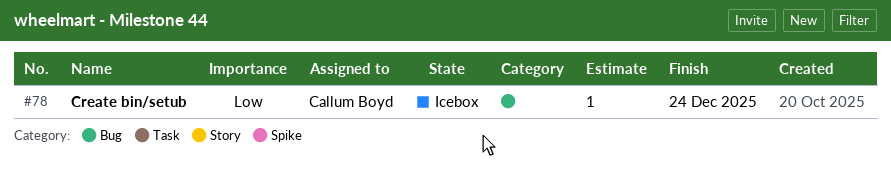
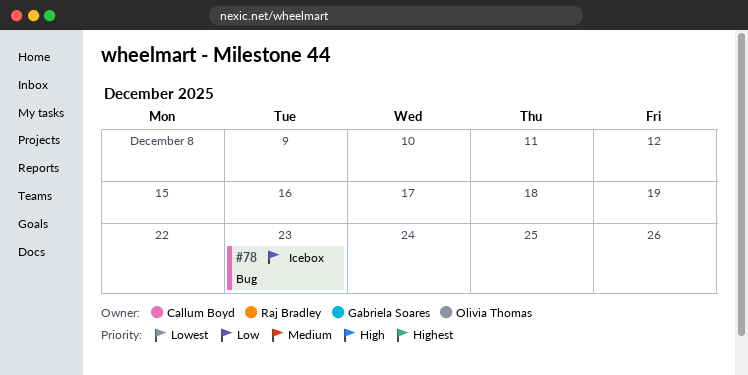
#78, due: Dec 24 -> Dec 23

